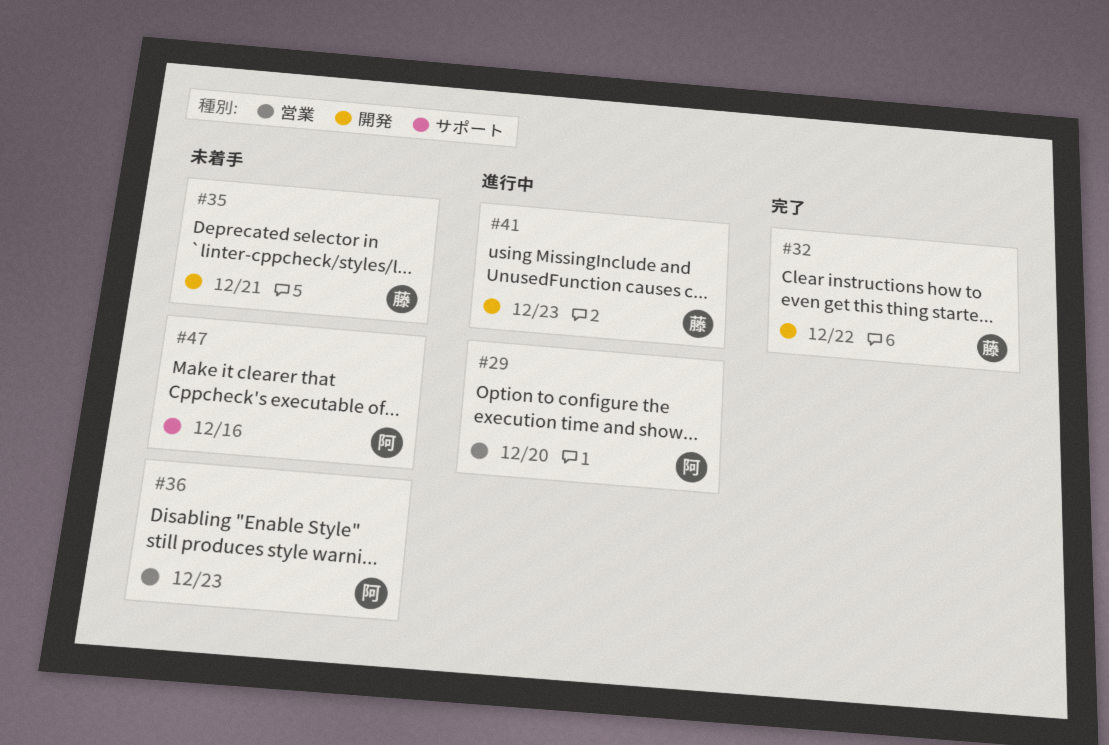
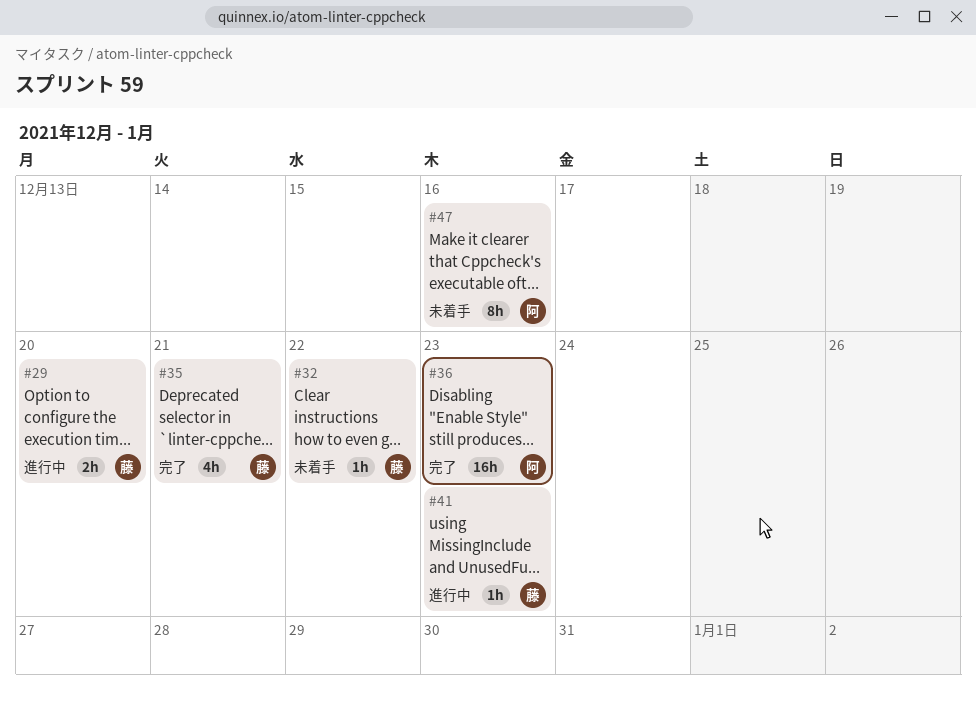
#29, owner: 阿 -> 藤
#32, status: 完了 -> 未着手
#35, status: 未着手 -> 完了
#36, status: 未着手 -> 完了

